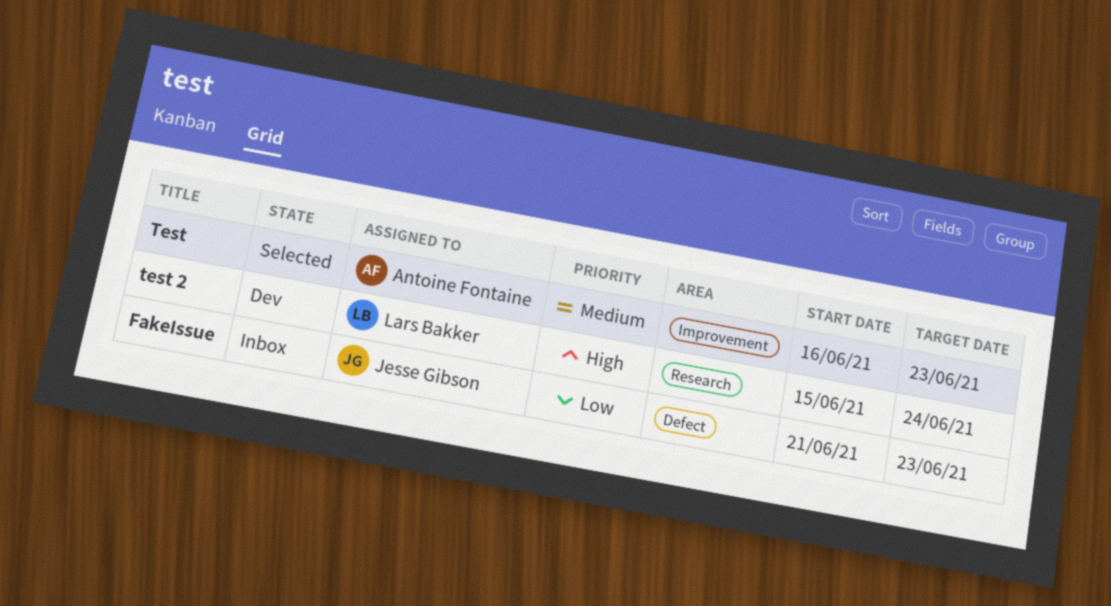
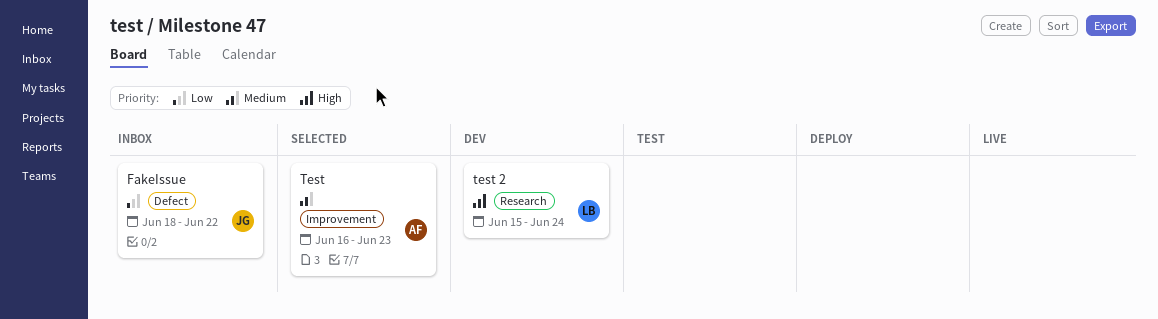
FakeIssue, start: Jun 21 -> Jun 18
FakeIssue, due: Jun 23 -> Jun 22

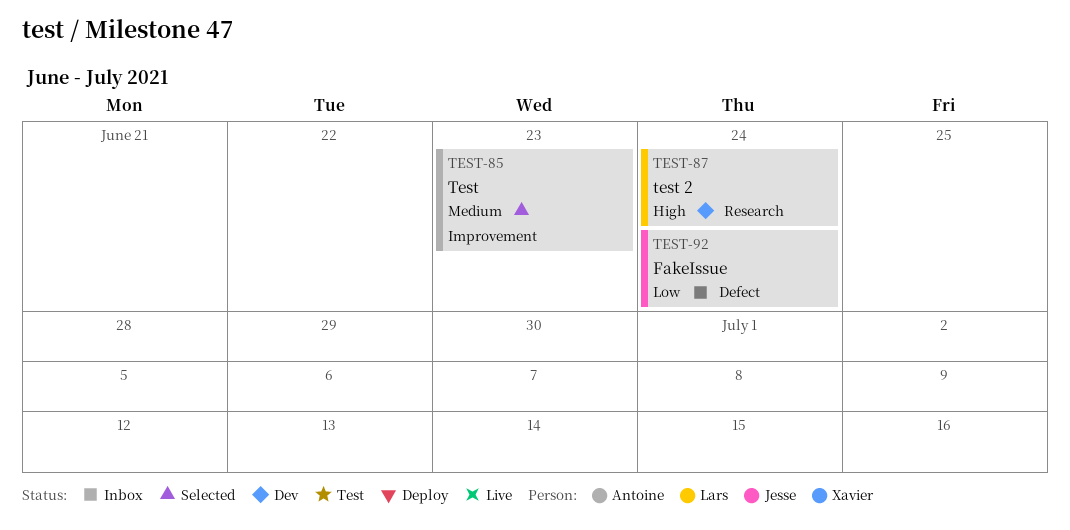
FakeIssue, due: Jun 22 -> Jun 24

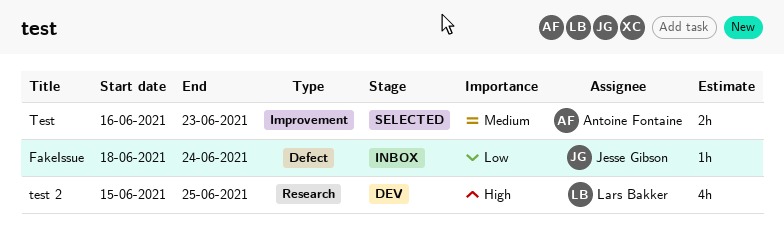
test 2, due: Jun 24 -> Jun 25

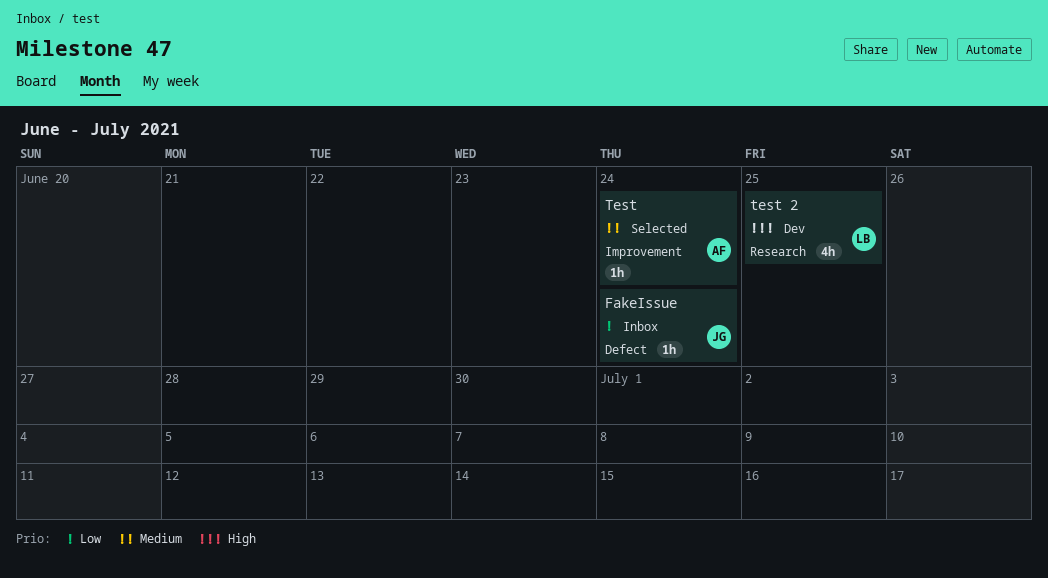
Test, estimate: 2h -> 1h
Test, due: Jun 23 -> Jun 24

